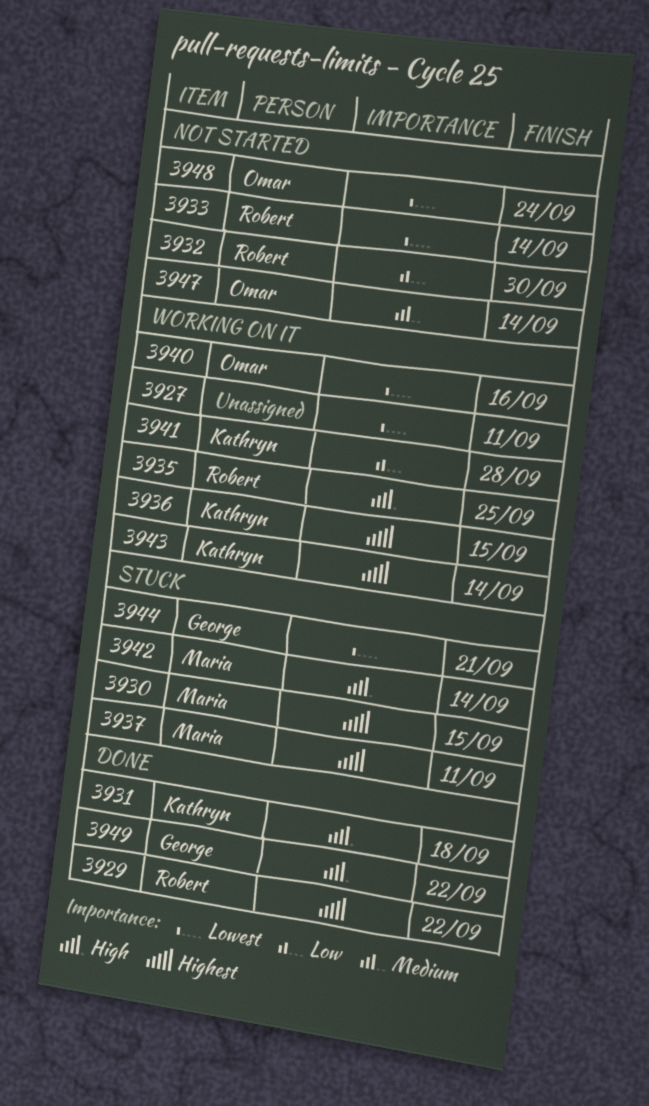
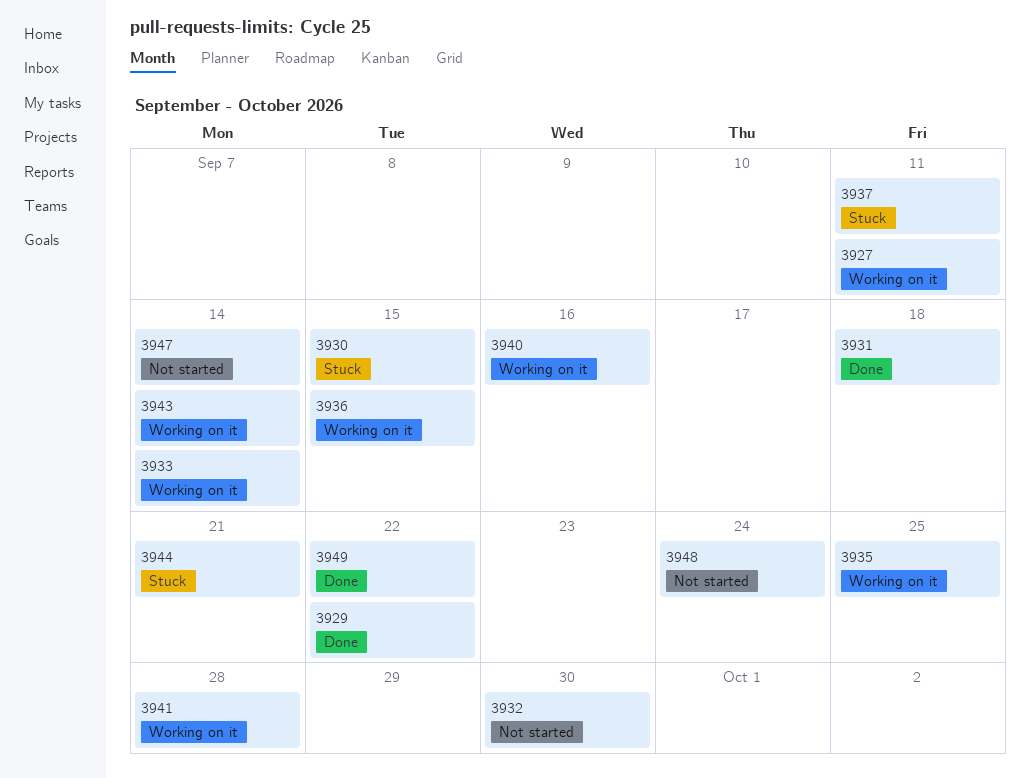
3933, status: Not started -> Working on it
3942: present -> none

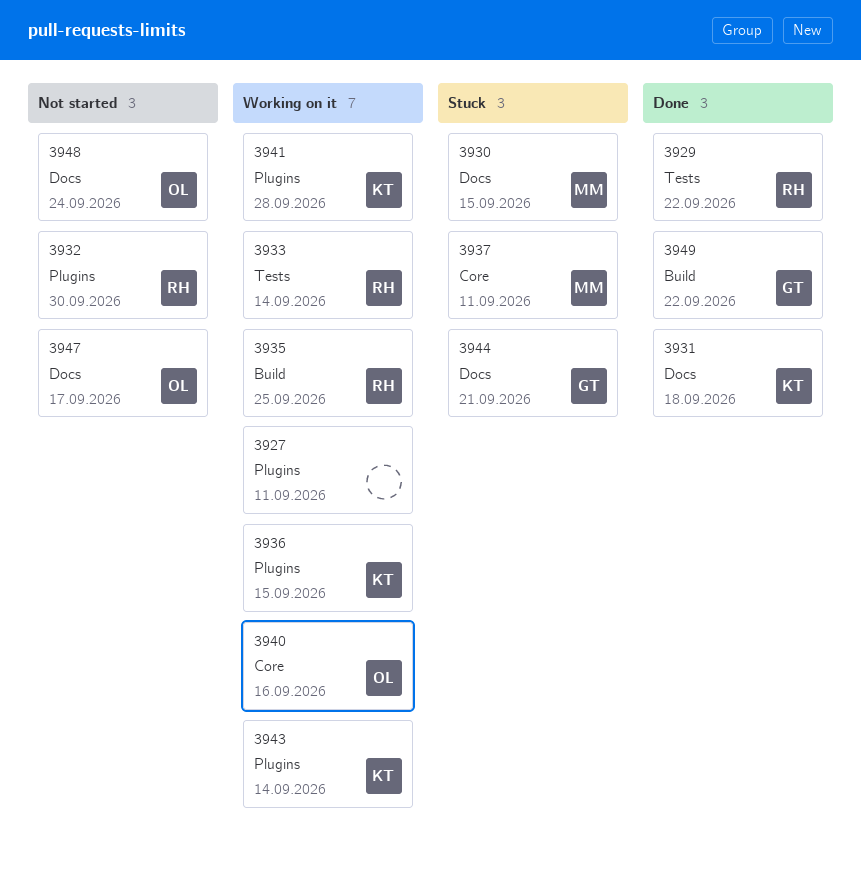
3947, due: Sep 14 -> Sep 17

